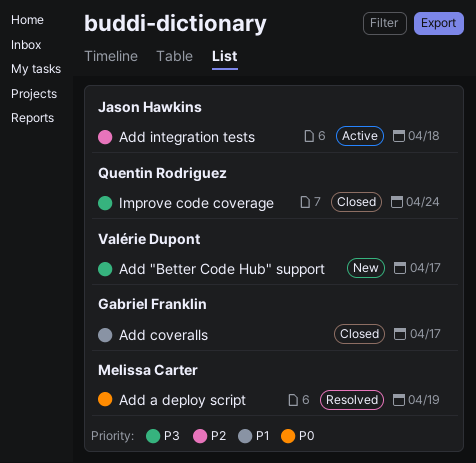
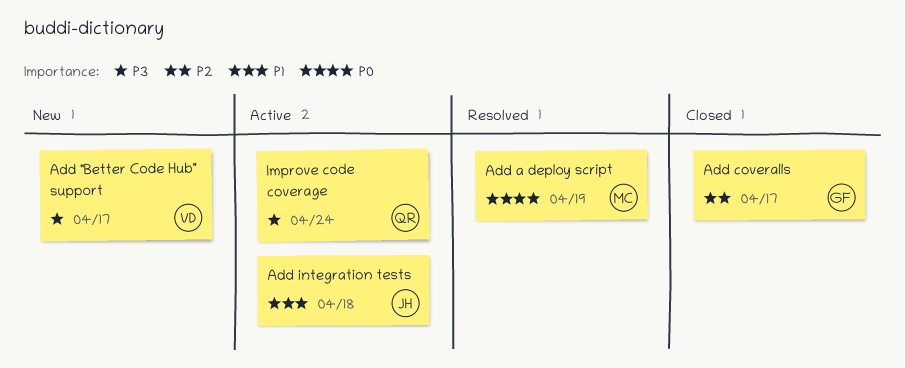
Add coveralls, priority: P1 -> P2
Add integration tests, priority: P2 -> P1
Improve code coverage, status: Closed -> Active

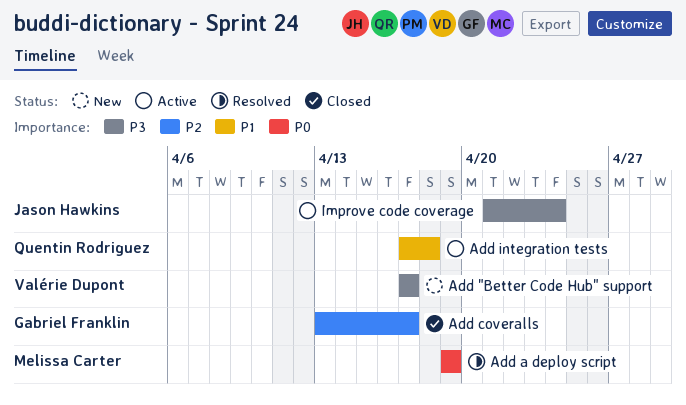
Add integration tests, owner: Jason Hawkins -> Quentin Rodriguez
Improve code coverage, owner: Quentin Rodriguez -> Jason Hawkins

